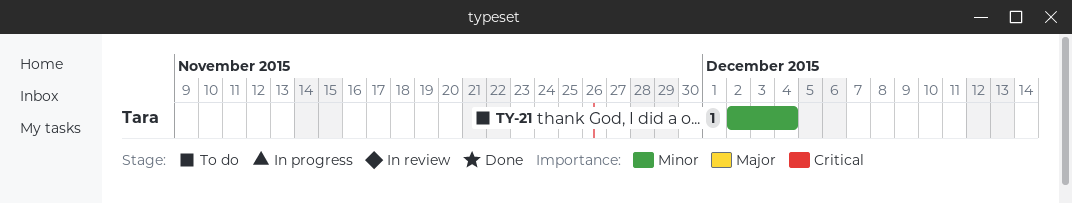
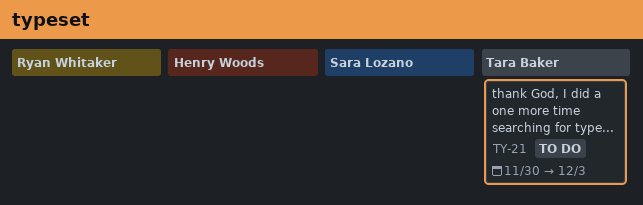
TY-21, start: Dec 2 -> Nov 30
TY-21, due: Dec 4 -> Dec 3

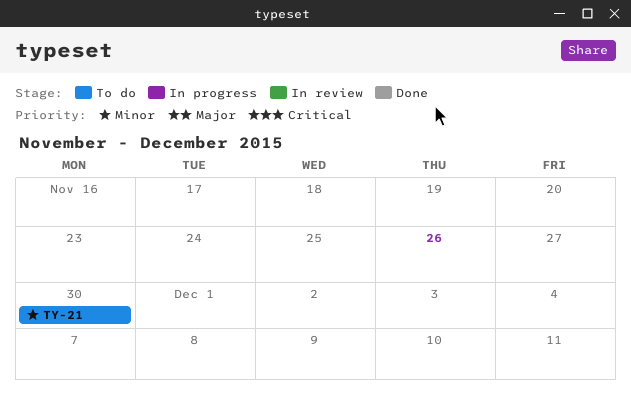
TY-21, due: Dec 3 -> Nov 30

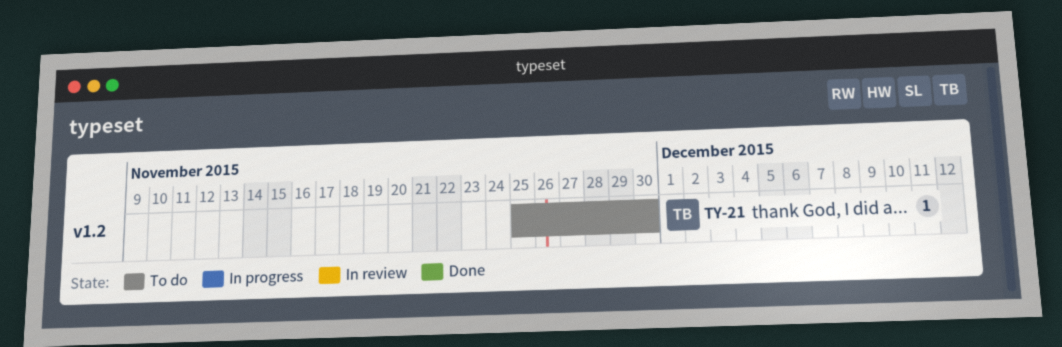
TY-21, start: Nov 30 -> Nov 25

